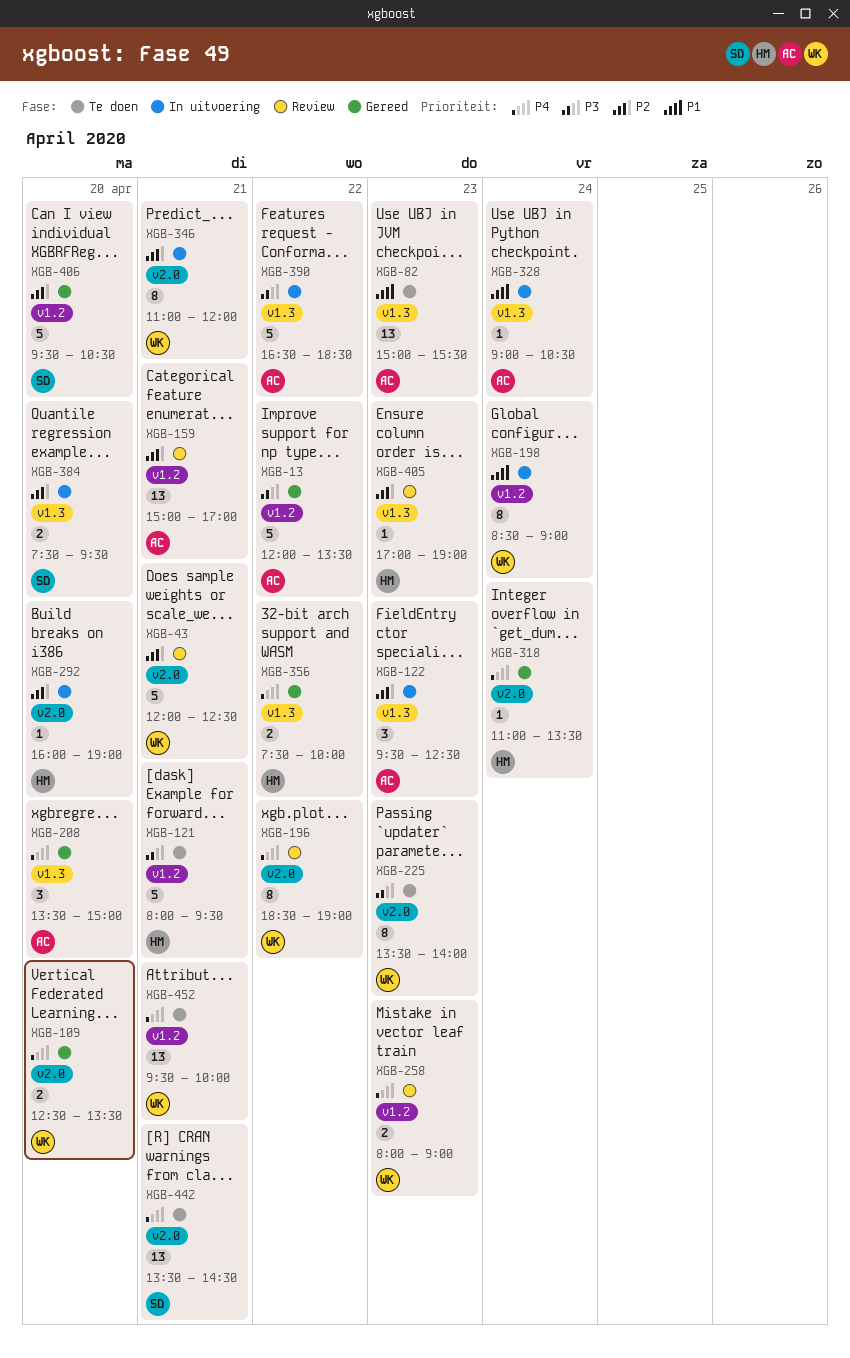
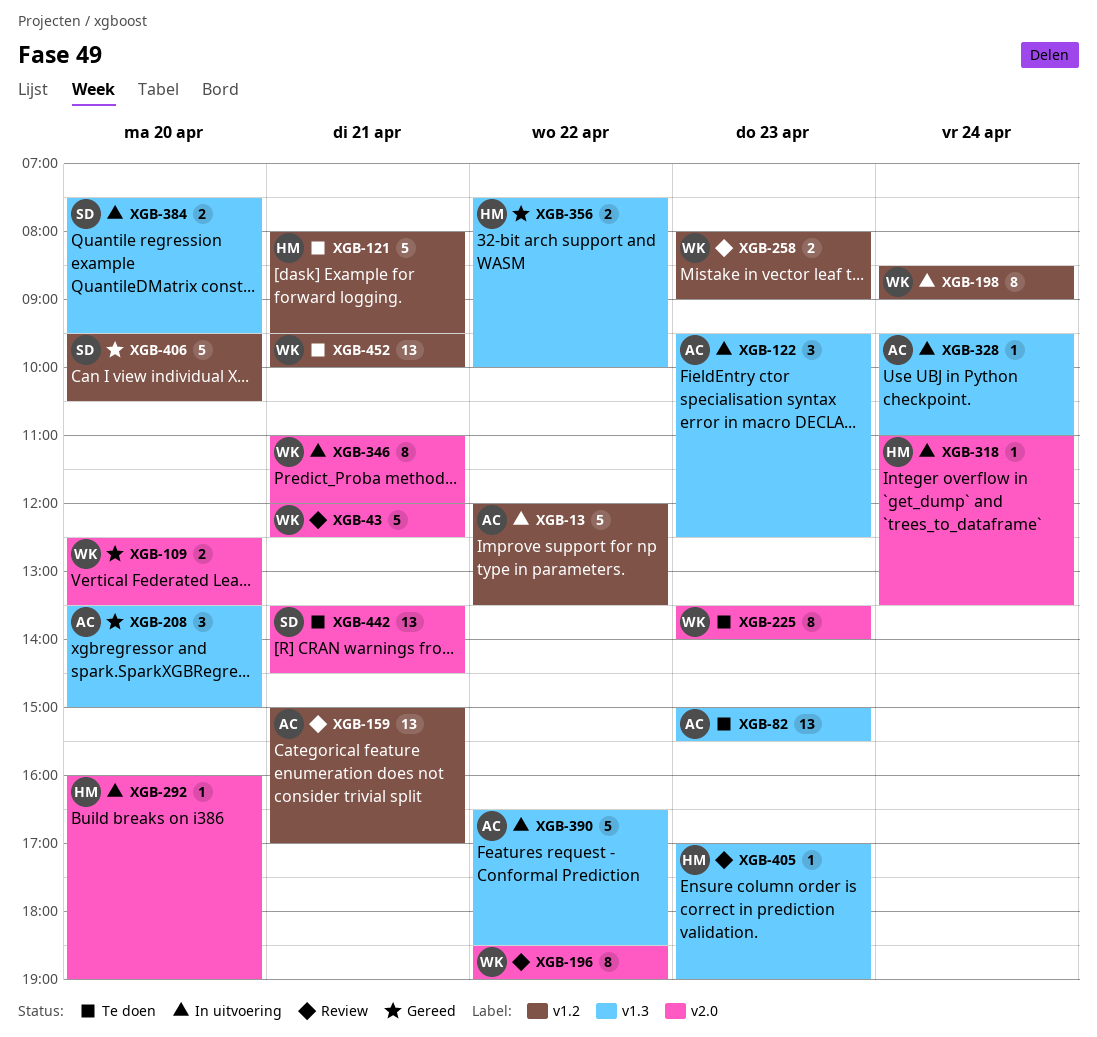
XGB-13, status: Gereed -> In uitvoering
XGB-318, status: Gereed -> In uitvoering
XGB-328, begins: 09:00 -> 09:30
XGB-328, ends: 10:30 -> 11:00

